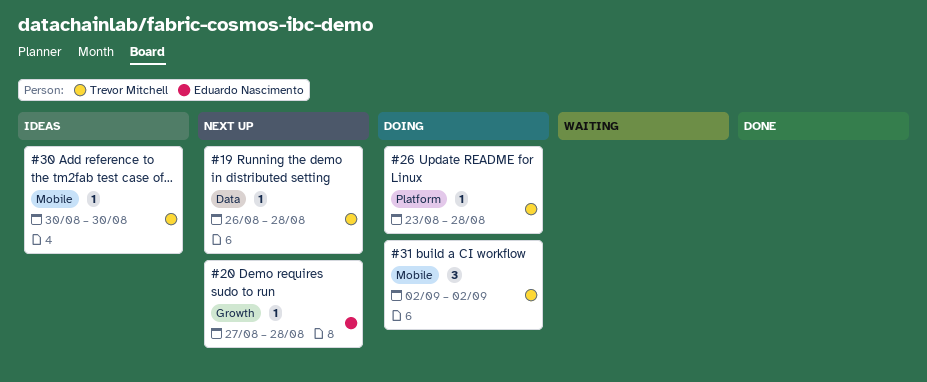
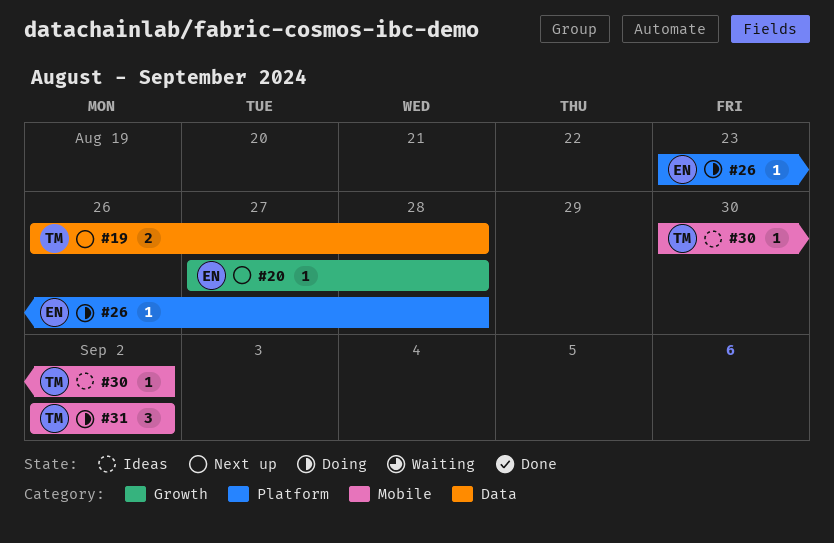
#19, estimate: 1 -> 2
#26, owner: Trevor Mitchell -> Eduardo Nascimento
#30, due: Aug 30 -> Sep 2

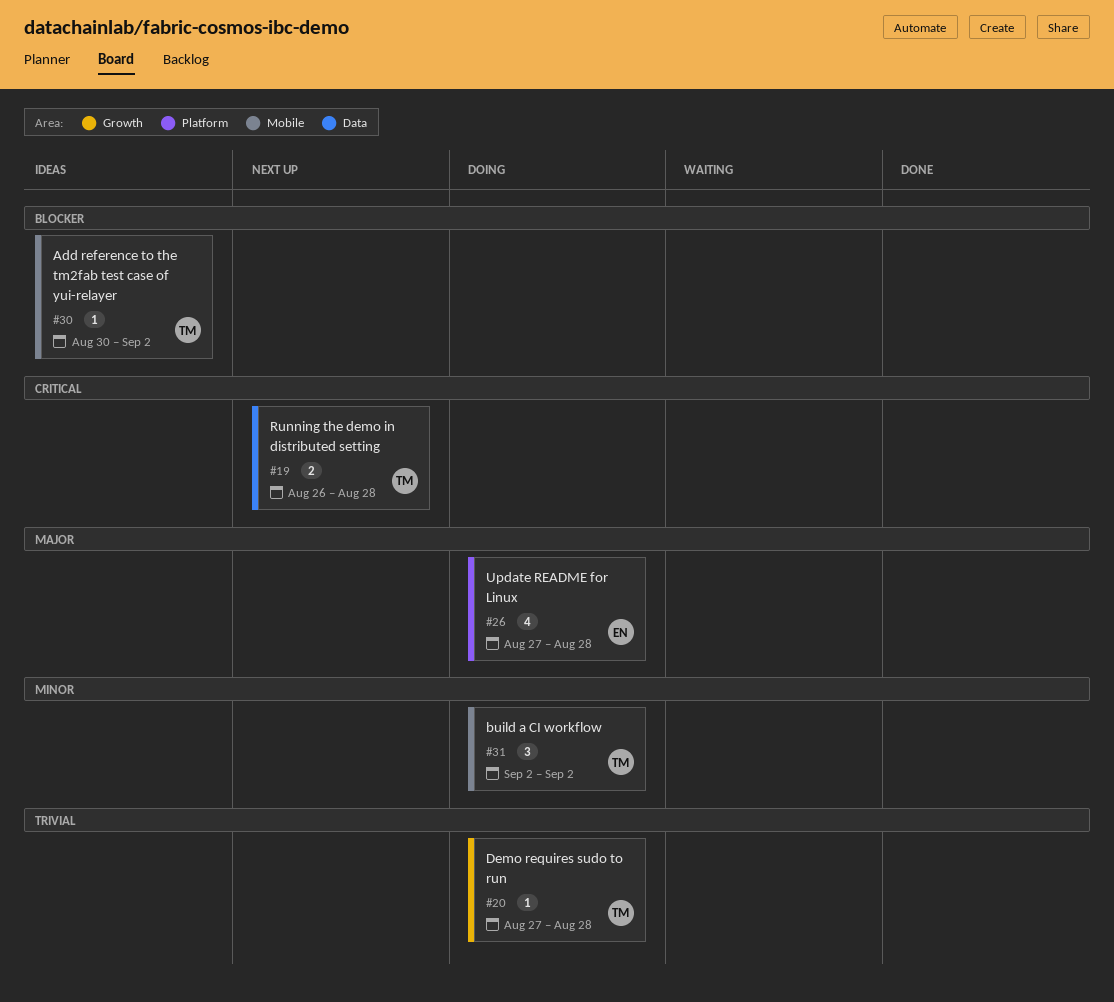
#20, status: Next up -> Doing
#20, owner: EN -> TM
#26, estimate: 1 -> 4
#26, start: Aug 23 -> Aug 27

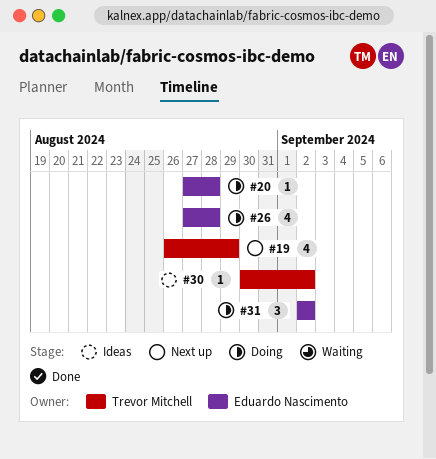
#19, estimate: 2 -> 4
#19, due: Aug 28 -> Aug 29
#20, owner: Trevor Mitchell -> Eduardo Nascimento
#31, owner: Trevor Mitchell -> Eduardo Nascimento

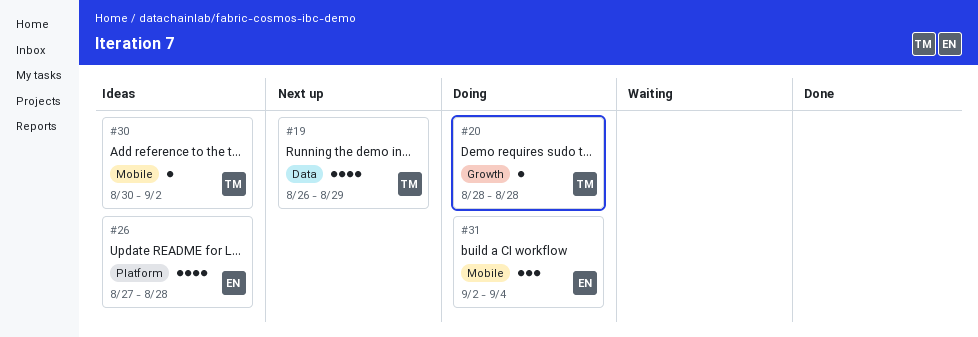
#20, owner: Eduardo Nascimento -> Trevor Mitchell
#20, start: Aug 27 -> Aug 28
#26, status: Doing -> Ideas
#31, due: Sep 2 -> Sep 4

